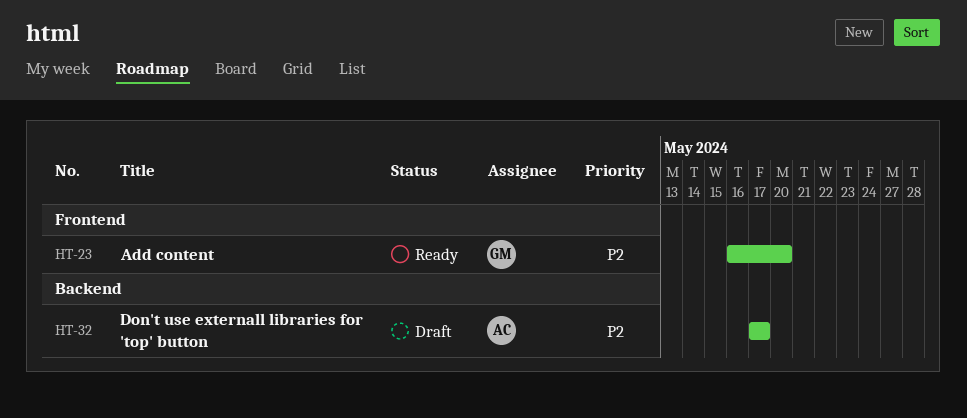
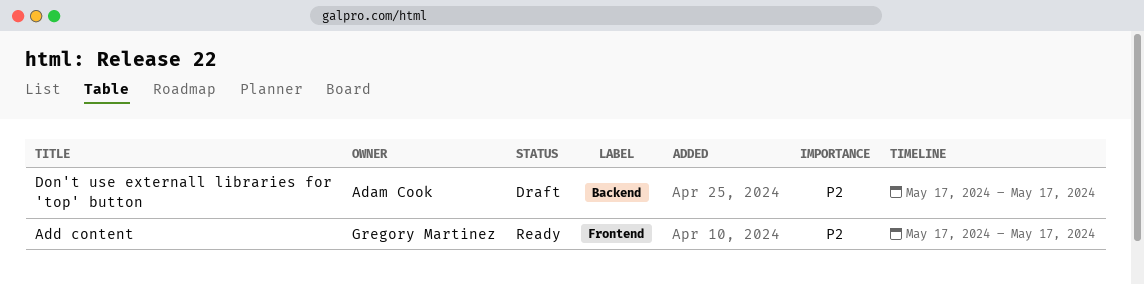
Add content, start: May 16 -> May 17
Add content, due: May 20 -> May 17

